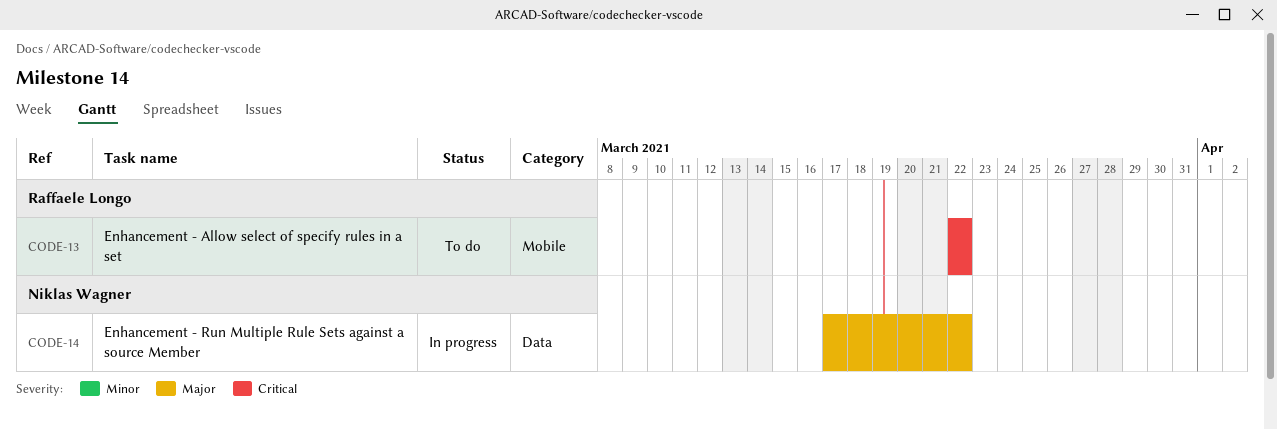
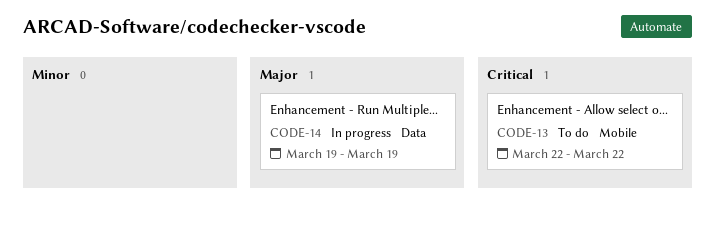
CODE-14, start: Mar 17 -> Mar 19
CODE-14, due: Mar 22 -> Mar 19

